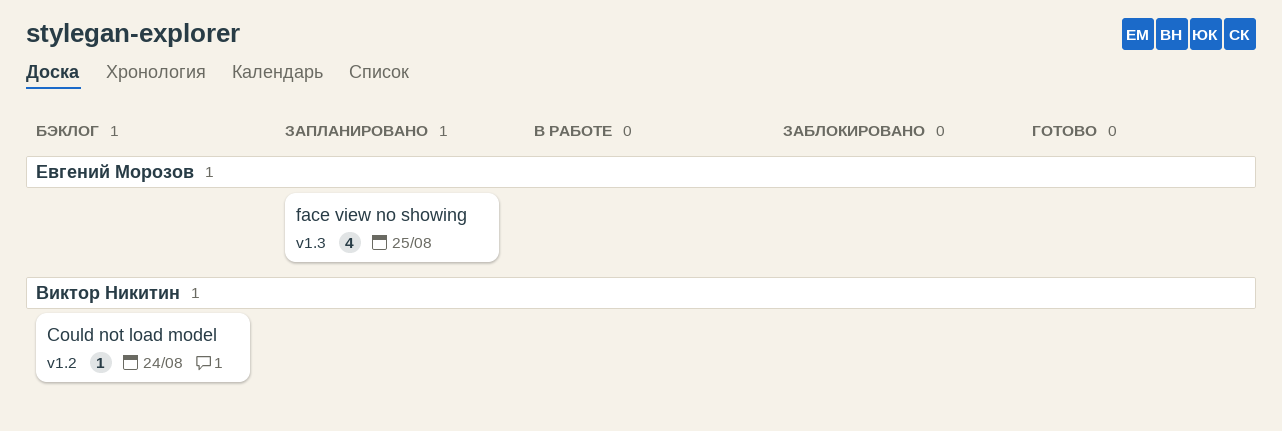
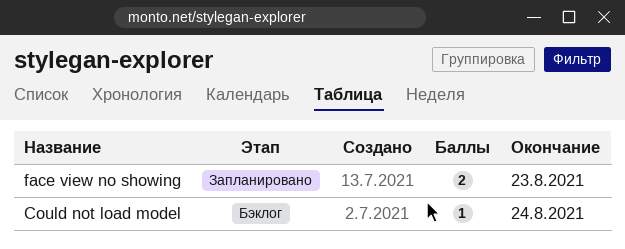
face view no showing, estimate: 4 -> 2
face view no showing, due: Aug 25 -> Aug 23

